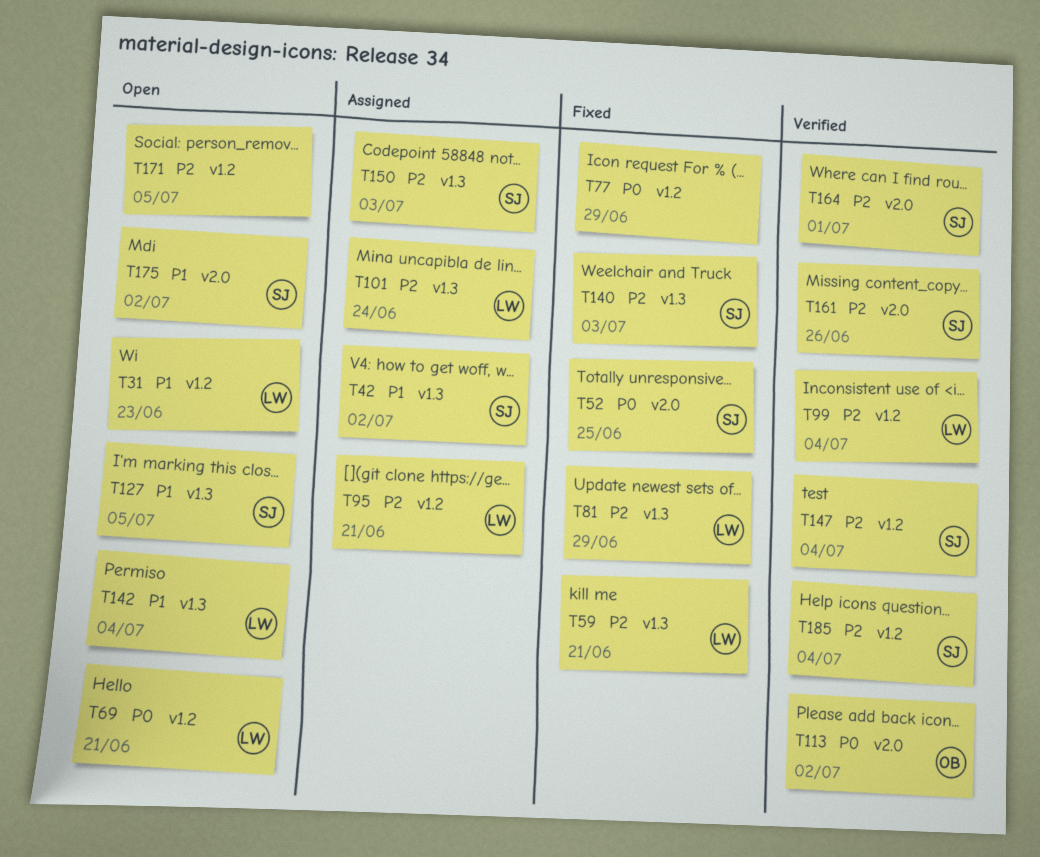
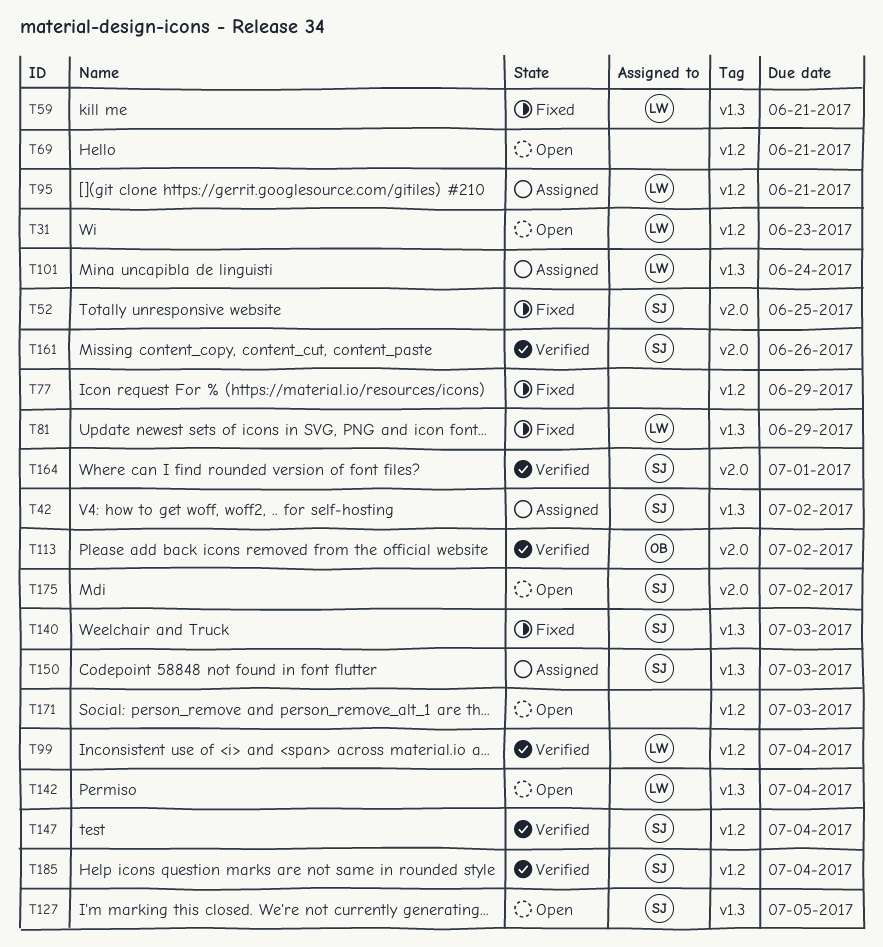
T69, owner: LW -> none
T171, due: Jul 5 -> Jul 3

